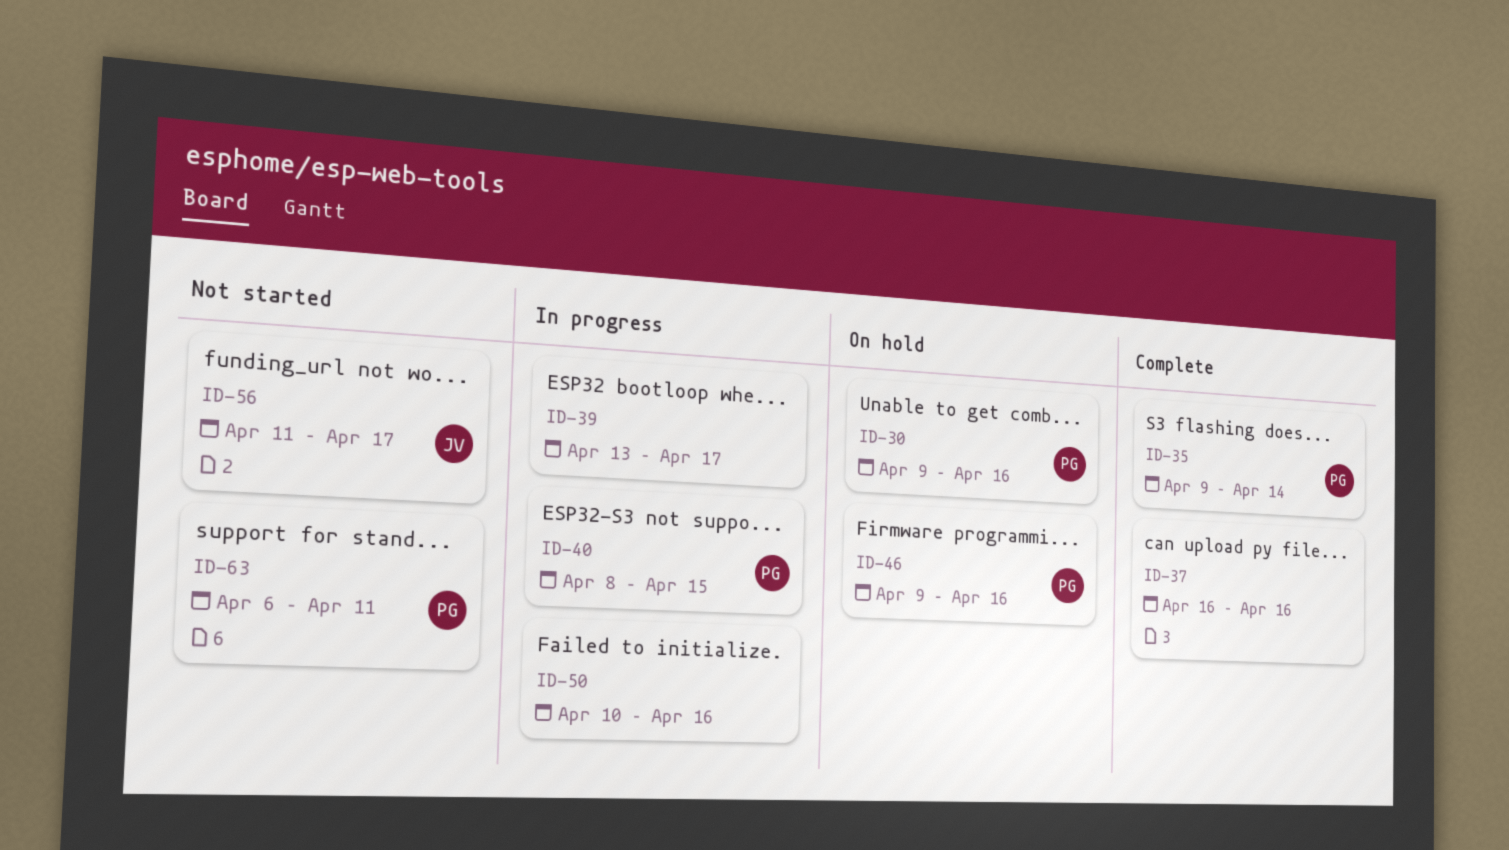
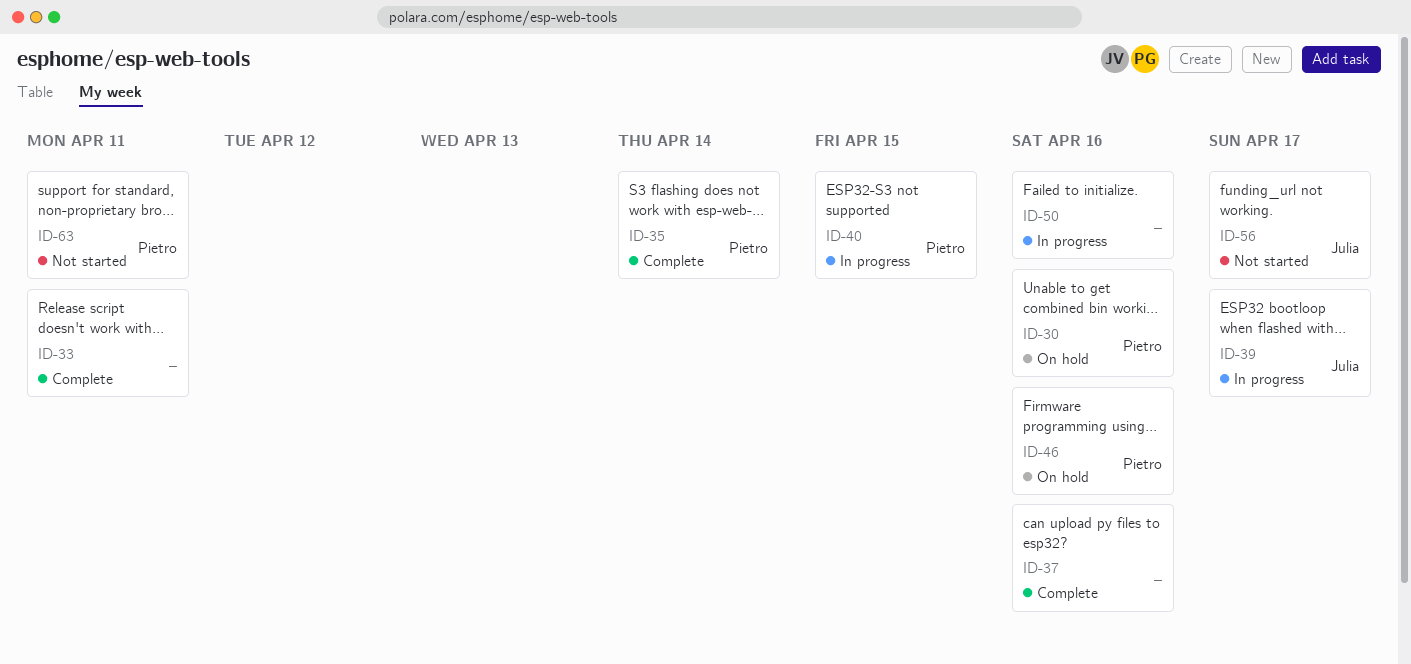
ID-33: none -> present
ID-39, owner: none -> Julia

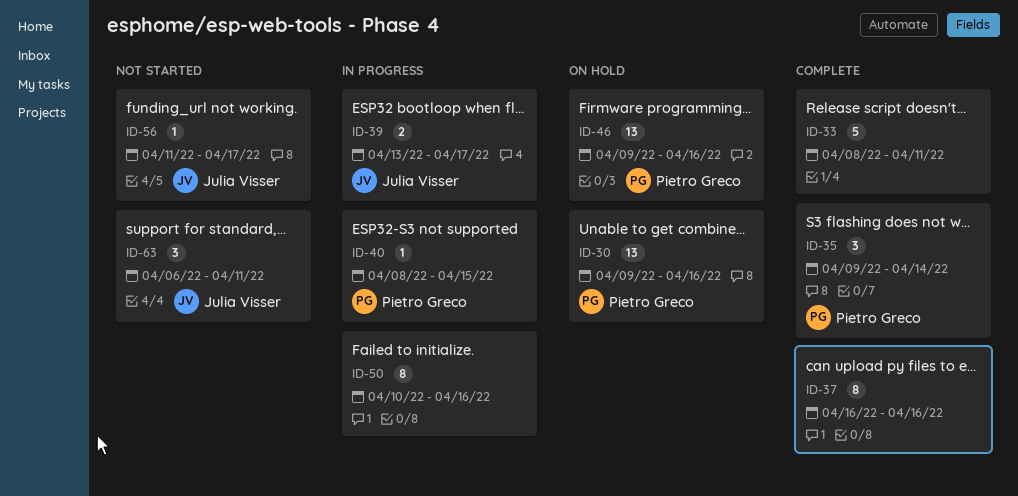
ID-63, owner: Pietro Greco -> Julia Visser

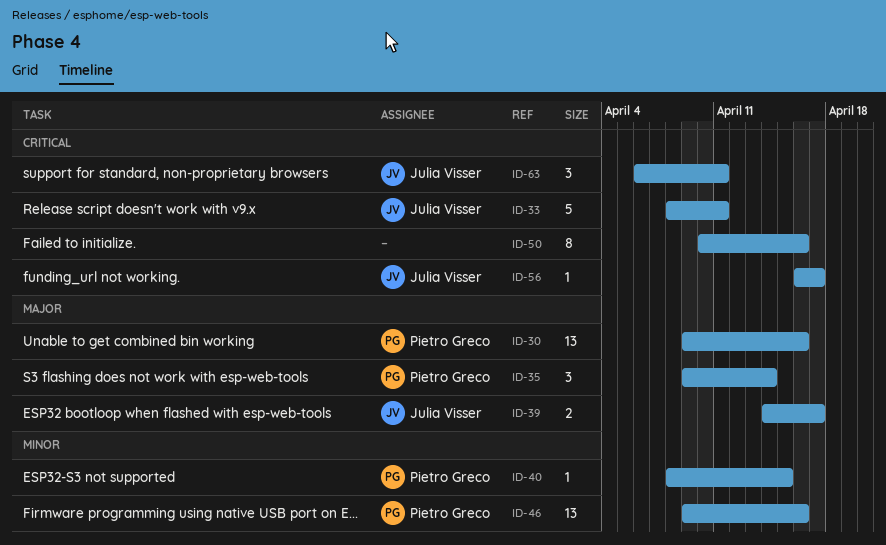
ID-33, owner: none -> Julia Visser
ID-37: present -> none
ID-39, start: Apr 13 -> Apr 14
ID-56, start: Apr 11 -> Apr 16

